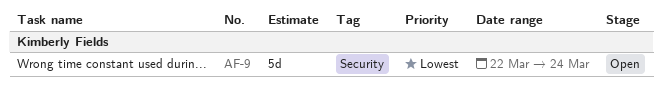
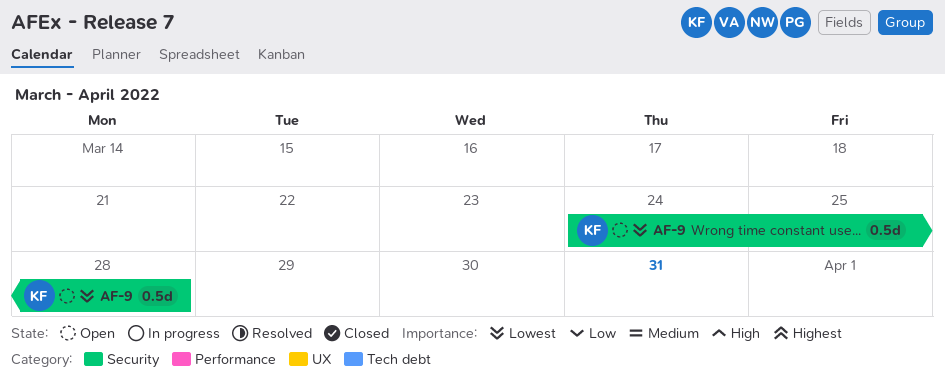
AF-9, estimate: 5d -> 0.5d
AF-9, start: Mar 22 -> Mar 24
AF-9, due: Mar 24 -> Mar 28

